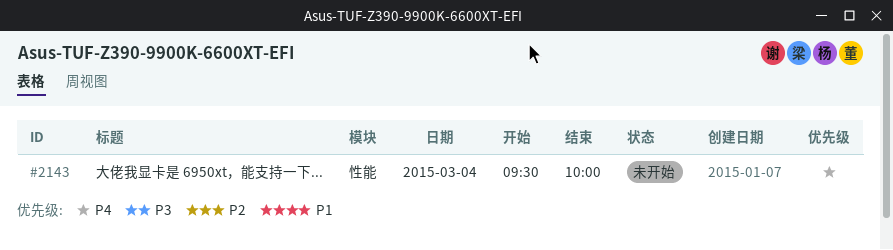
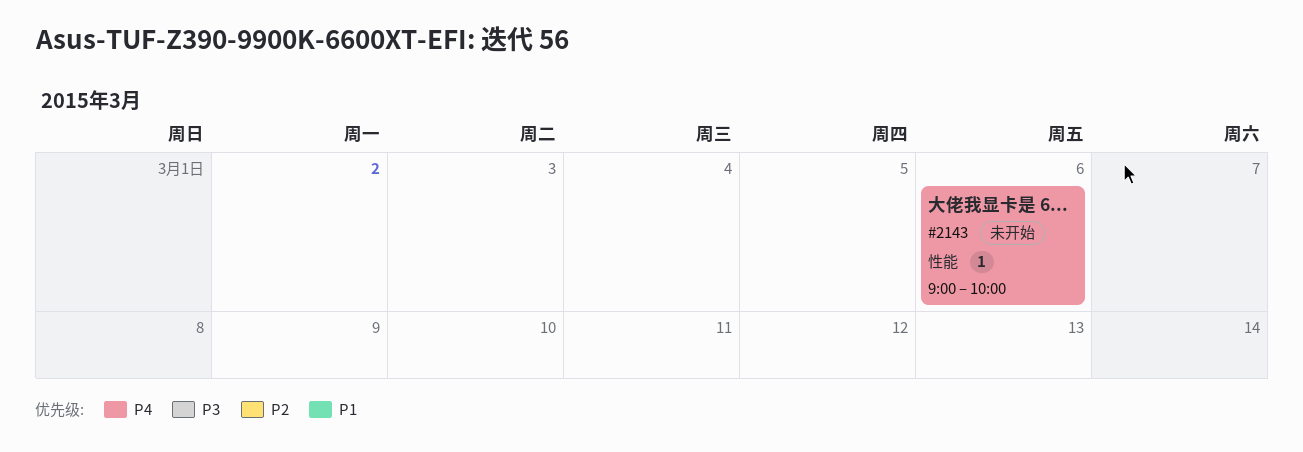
#2143, day: Mar 4 -> Mar 6
#2143, begins: 09:30 -> 09:00

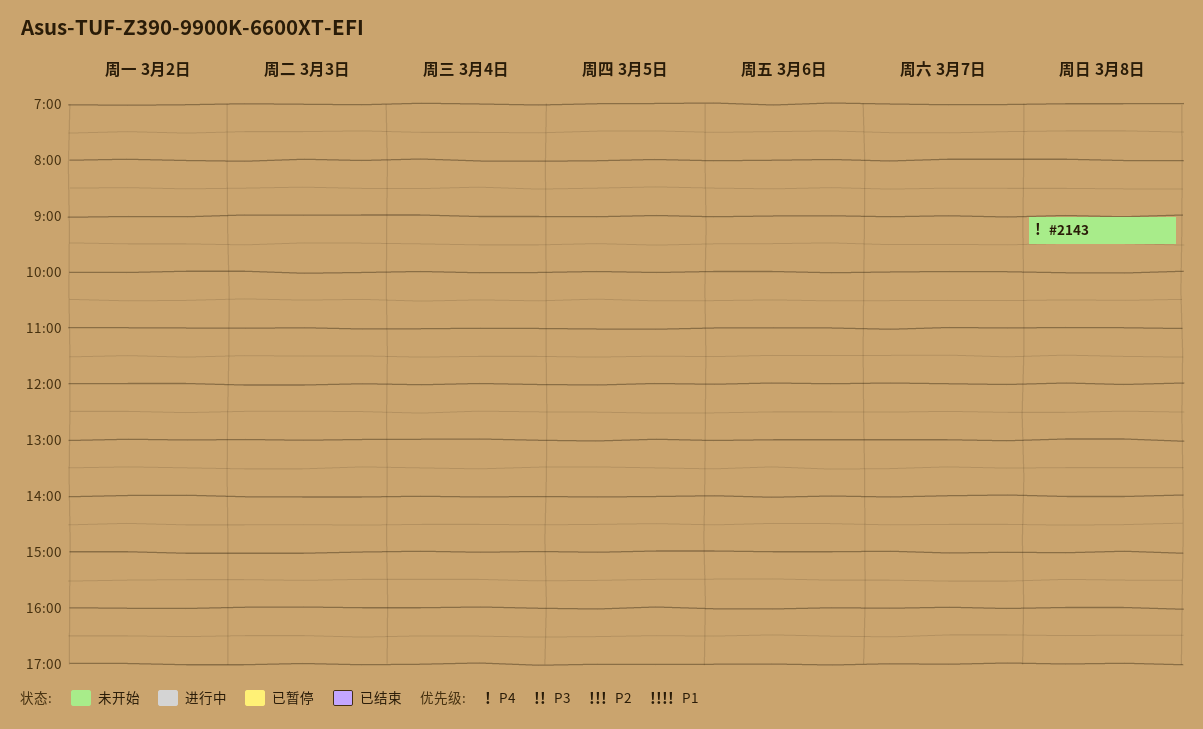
#2143, day: Mar 6 -> Mar 8
#2143, ends: 10:00 -> 09:30

